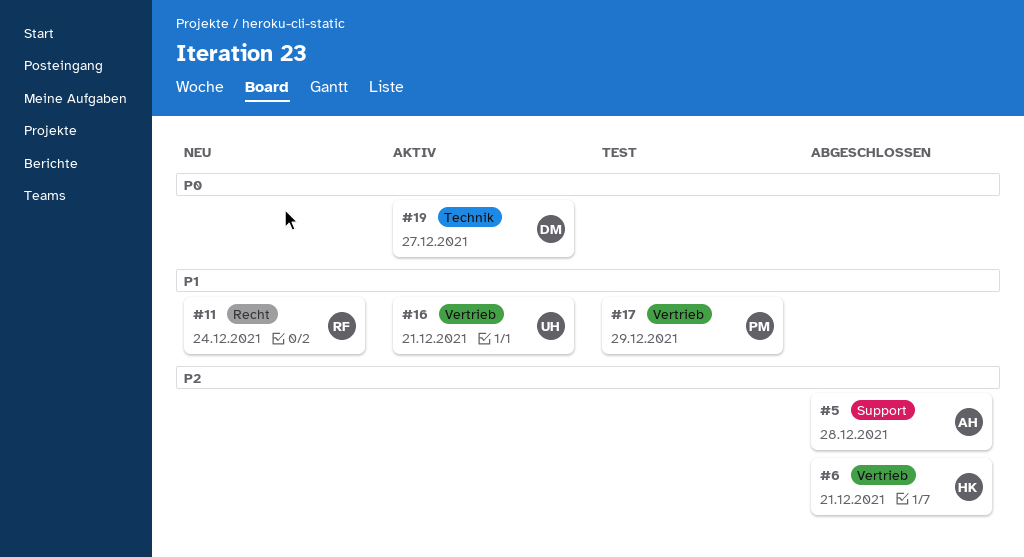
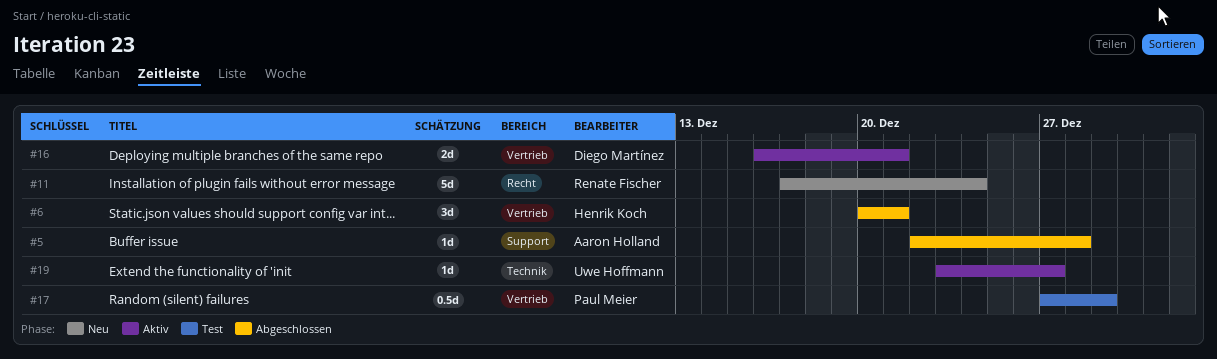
#16, owner: Uwe Hoffmann -> Diego Martínez
#19, owner: Diego Martínez -> Uwe Hoffmann

